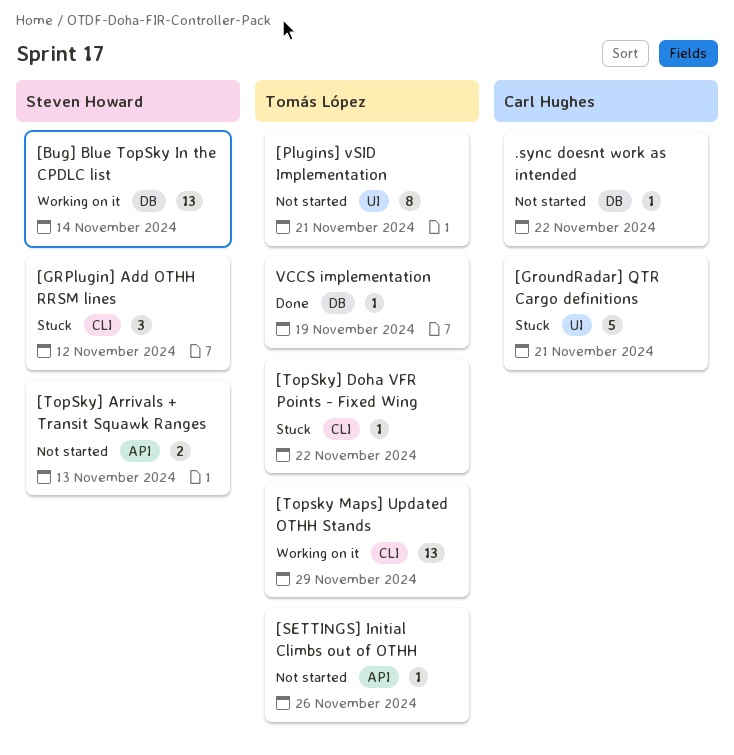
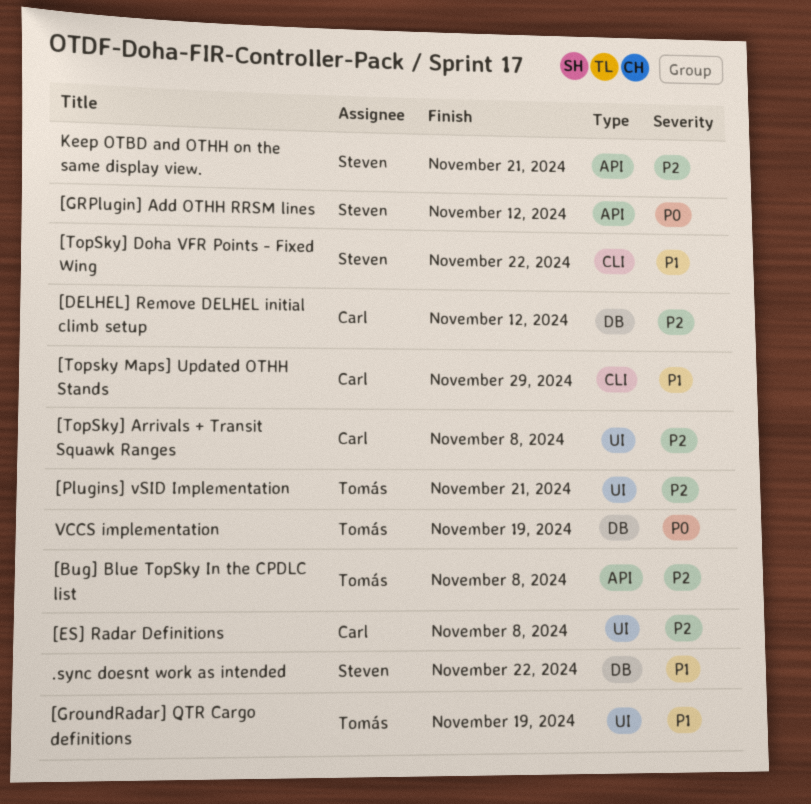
.sync doesnt work as intended, owner: Carl Hughes -> Steven Howard
[Bug] Blue TopSky In the CPDLC list, owner: Steven Howard -> Tomás López
[Bug] Blue TopSky In the CPDLC list, label: DB -> API
[Bug] Blue TopSky In the CPDLC list, due: Nov 14 -> Nov 8
[DELHEL] Remove DELHEL initial climb setup: none -> present
[ES] Radar Definitions: none -> present
[GroundRadar] QTR Cargo definitions, owner: Carl Hughes -> Tomás López
[GroundRadar] QTR Cargo definitions, due: Nov 21 -> Nov 19
[GRPlugin] Add OTHH RRSM lines, label: CLI -> API
[SETTINGS] Initial Climbs out of OTHH: present -> none
[Topsky Maps] Updated OTHH Stands, owner: Tomás López -> Carl Hughes
[TopSky] Arrivals + Transit Squawk Ranges, owner: Steven Howard -> Carl Hughes
[TopSky] Arrivals + Transit Squawk Ranges, label: API -> UI
[TopSky] Arrivals + Transit Squawk Ranges, due: Nov 13 -> Nov 8
[TopSky] Doha VFR Points - Fixed Wing, owner: Tomás López -> Steven Howard
Keep OTBD and OTHH on the same display view.: none -> present

